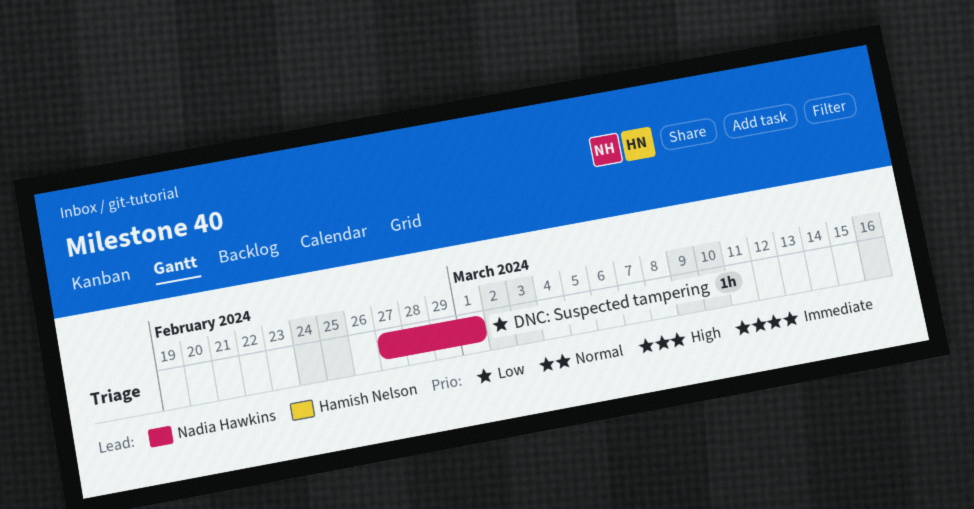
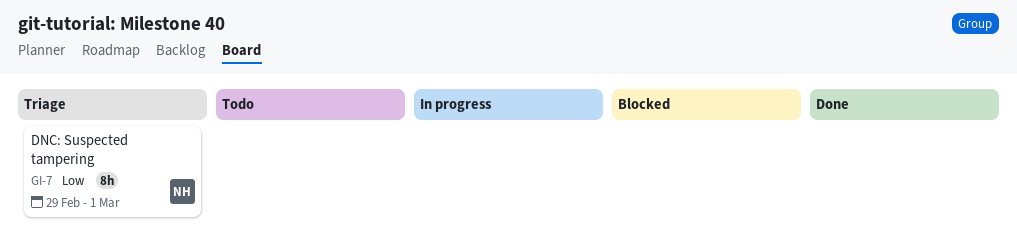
DNC: Suspected tampering, estimate: 1h -> 8h
DNC: Suspected tampering, start: Feb 27 -> Feb 29

